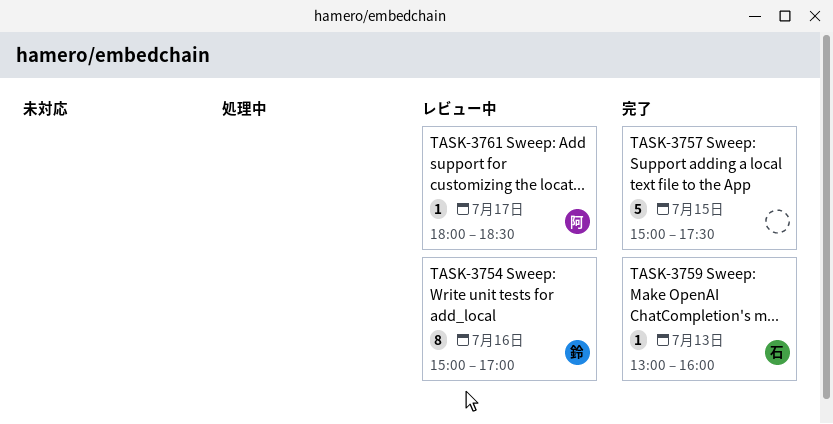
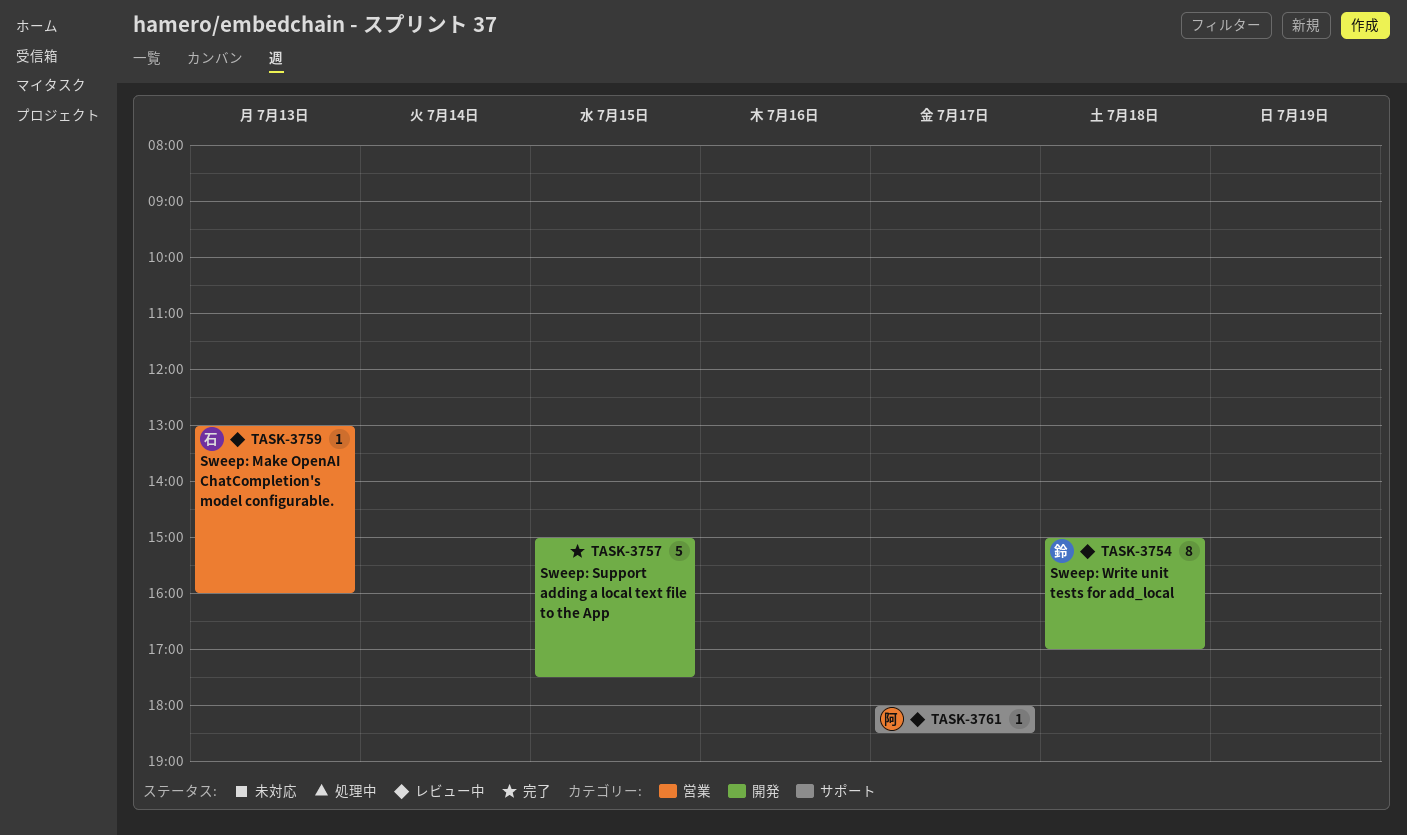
TASK-3754, day: Jul 16 -> Jul 18
TASK-3759, status: 完了 -> レビュー中

